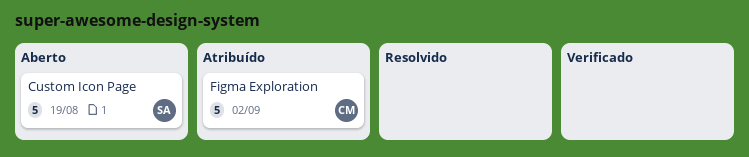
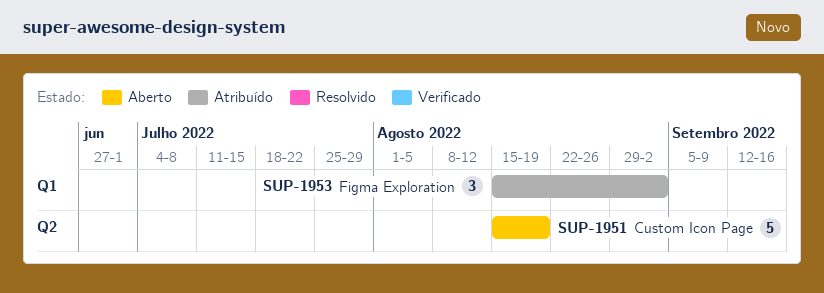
Figma Exploration, estimate: 5 -> 3

